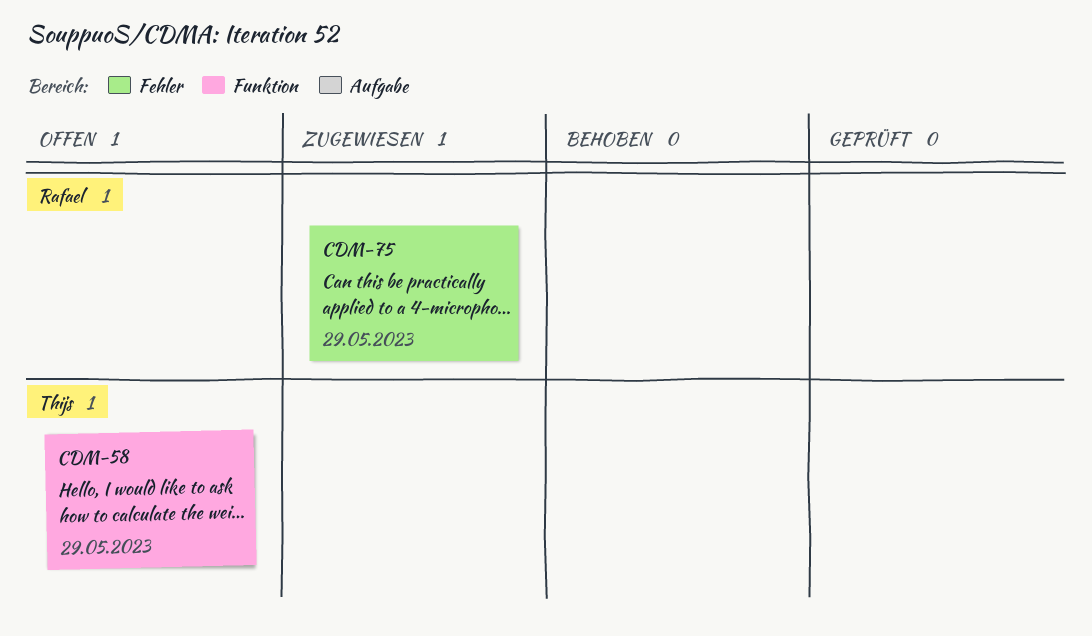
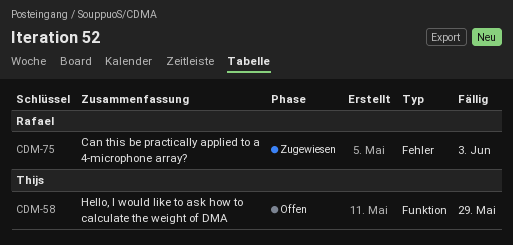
CDM-75, due: May 29 -> Jun 3

